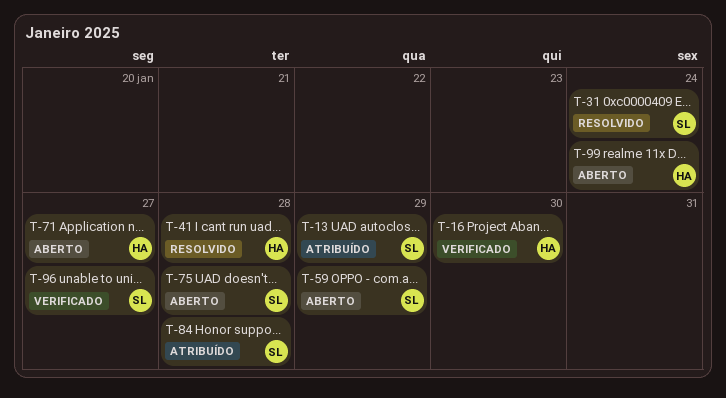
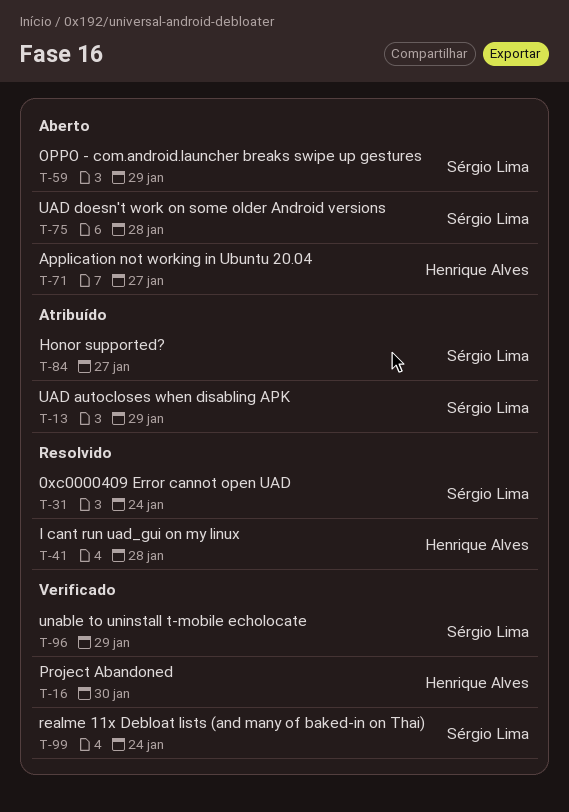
T-84, due: Jan 28 -> Jan 27
T-96, due: Jan 27 -> Jan 29
T-99, status: Aberto -> Verificado
T-99, owner: Henrique Alves -> Sérgio Lima

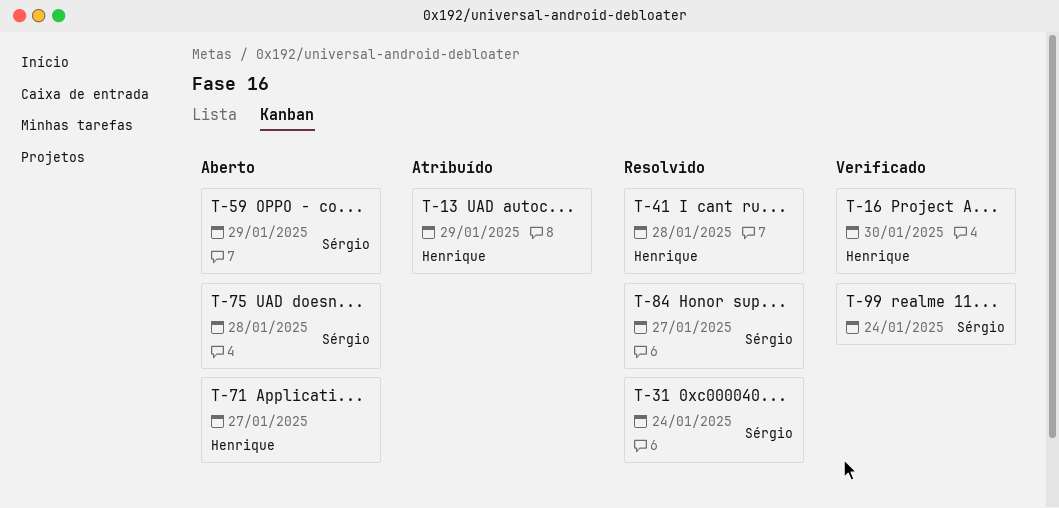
T-13, owner: Sérgio Lima -> Henrique Alves
T-84, status: Atribuído -> Resolvido
T-96: present -> none

